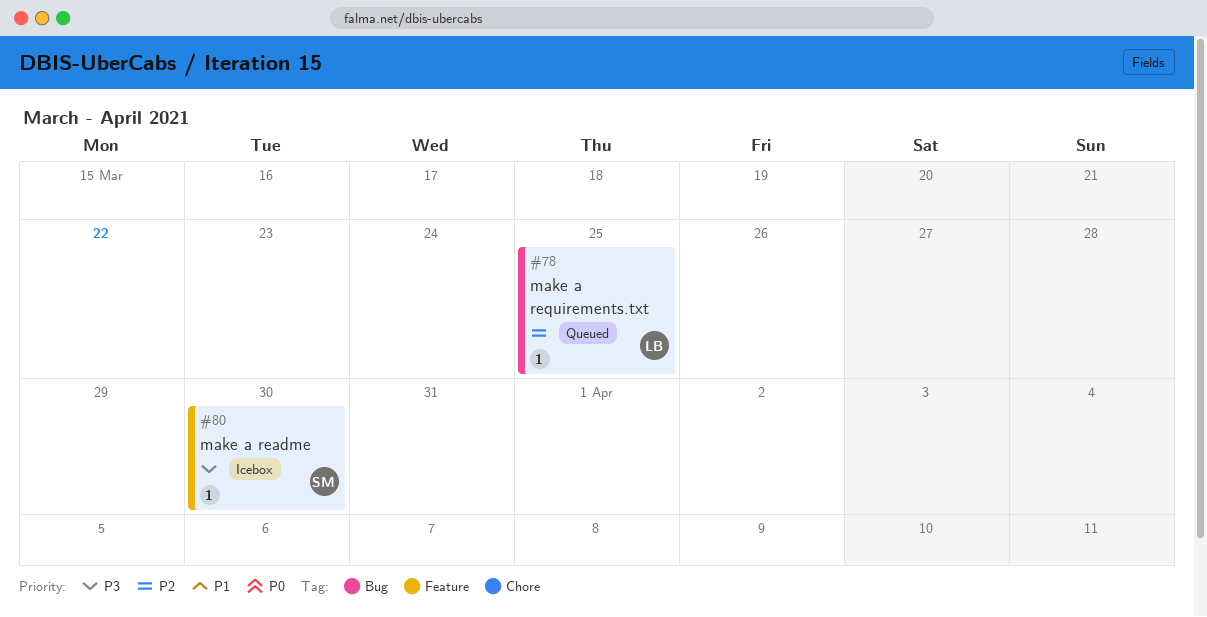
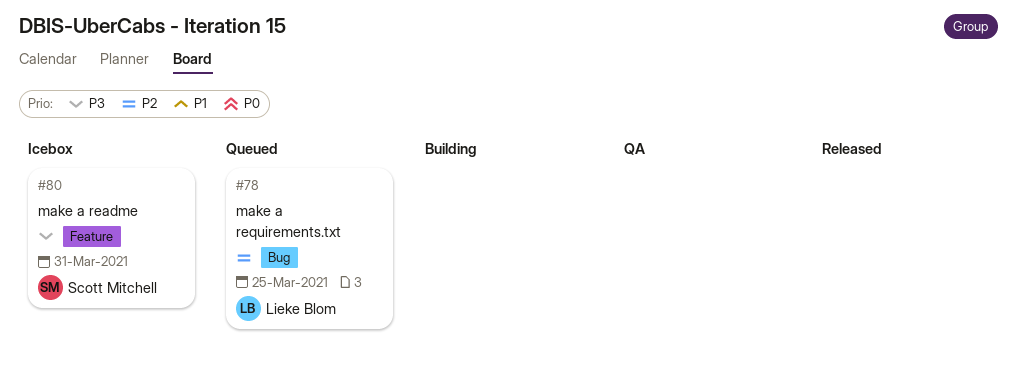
#80, due: Mar 30 -> Mar 31

